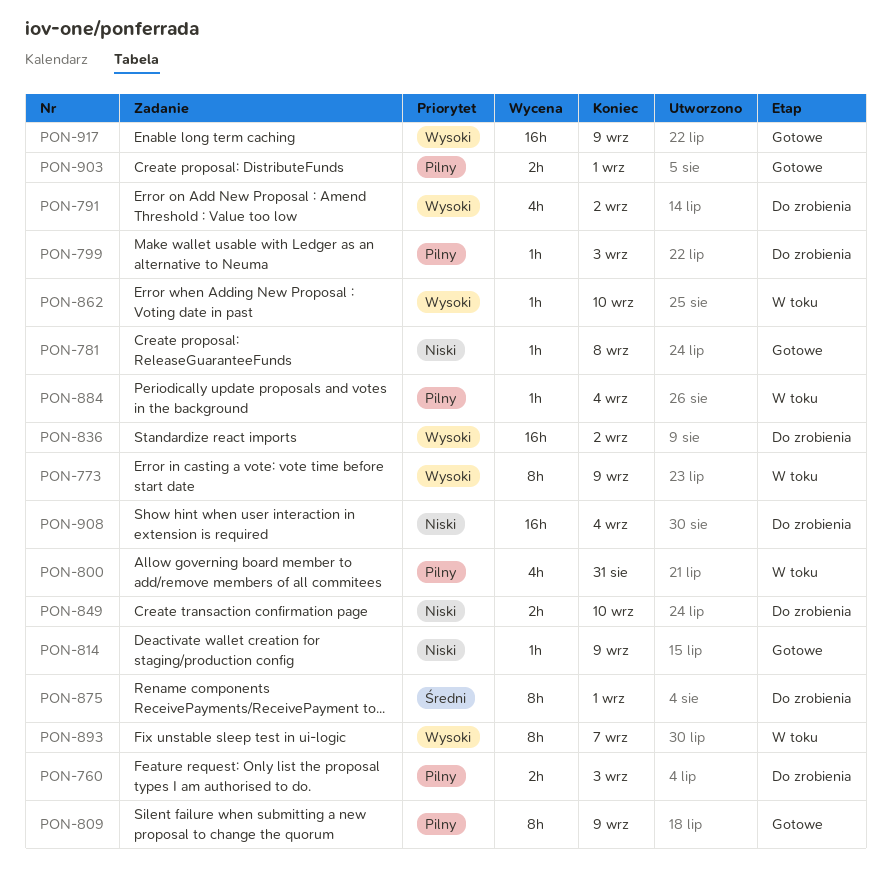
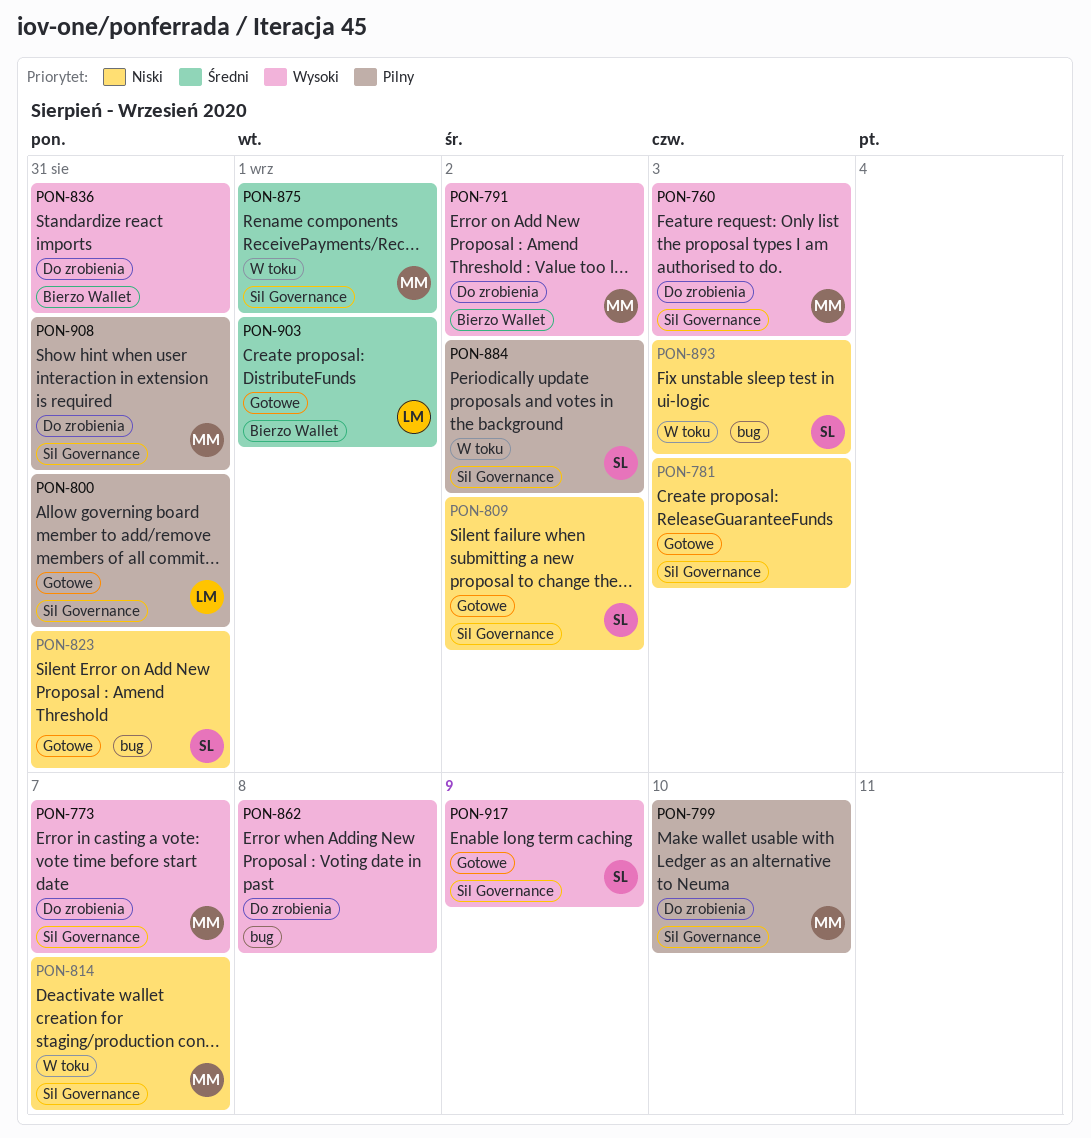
PON-760, priority: Pilny -> Wysoki
PON-773, status: W toku -> Do zrobienia
PON-773, due: Sep 9 -> Sep 7
PON-781, due: Sep 8 -> Sep 3
PON-799, due: Sep 3 -> Sep 10
PON-800, status: W toku -> Gotowe
PON-809, priority: Pilny -> Niski
PON-809, due: Sep 9 -> Sep 2
PON-814, status: Gotowe -> W toku
PON-814, due: Sep 9 -> Sep 7
PON-823: none -> present
PON-836, due: Sep 2 -> Aug 31
PON-849: present -> none
PON-862, status: W toku -> Do zrobienia
PON-862, due: Sep 10 -> Sep 8
PON-875, status: Do zrobienia -> W toku
PON-884, due: Sep 4 -> Sep 2
PON-893, priority: Wysoki -> Niski
PON-893, due: Sep 7 -> Sep 3
PON-903, priority: Pilny -> Średni
PON-908, priority: Niski -> Pilny
PON-908, due: Sep 4 -> Aug 31

